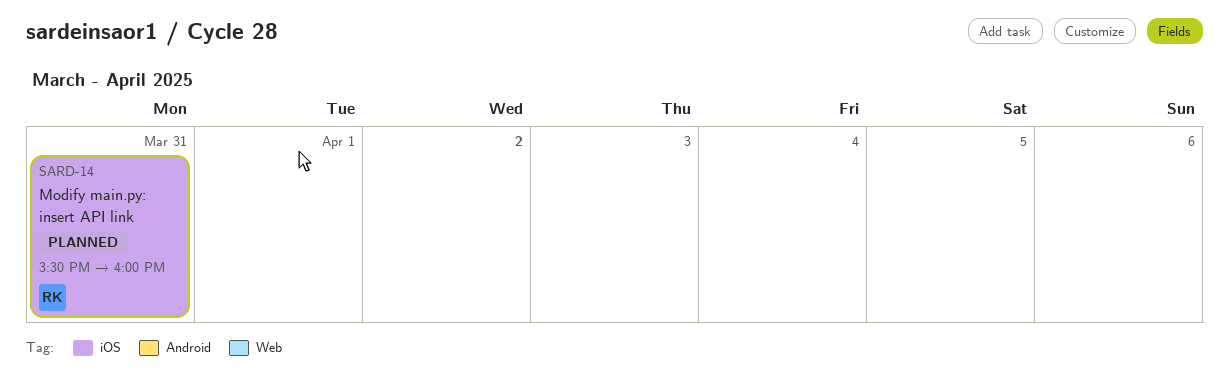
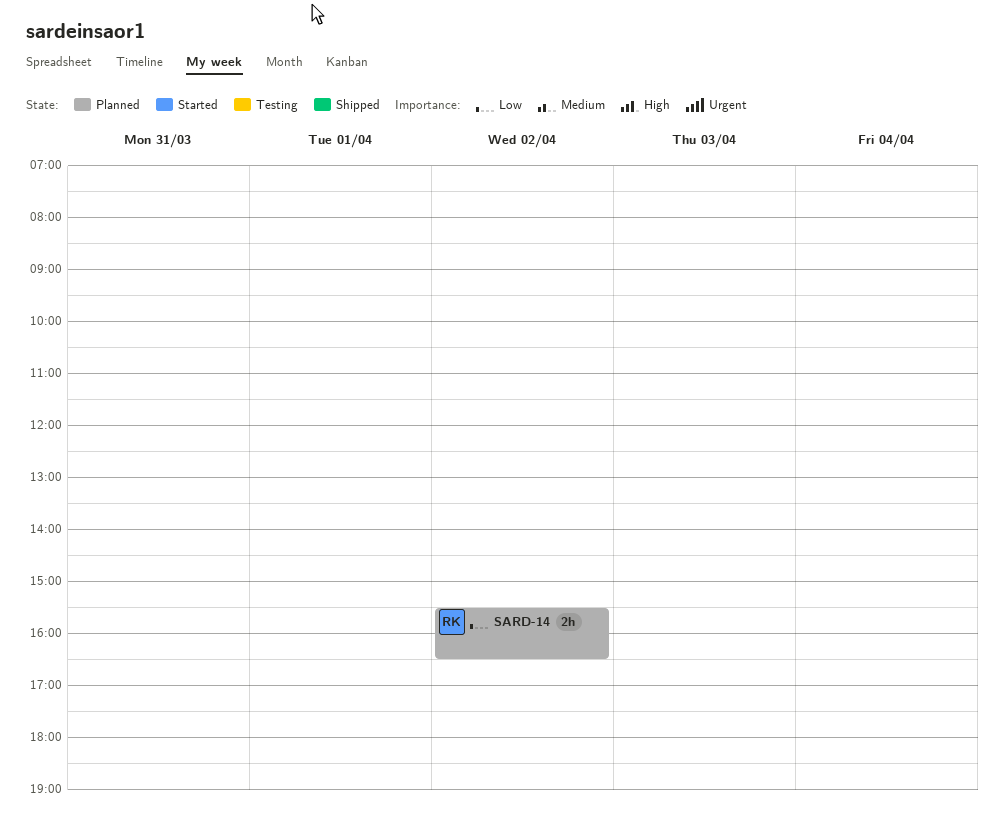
SARD-14, day: Mar 31 -> Apr 2
SARD-14, ends: 16:00 -> 16:30

